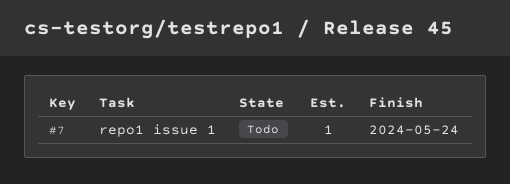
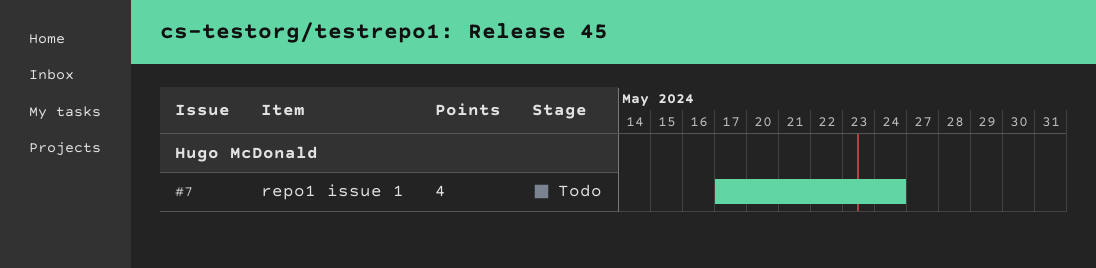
#7, estimate: 1 -> 4

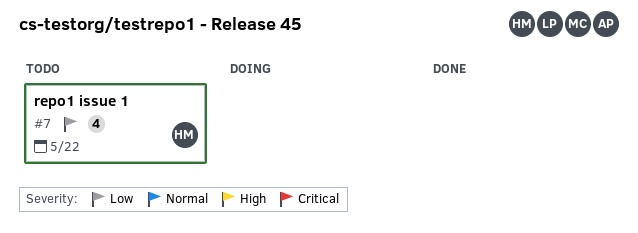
#7, due: May 24 -> May 22

